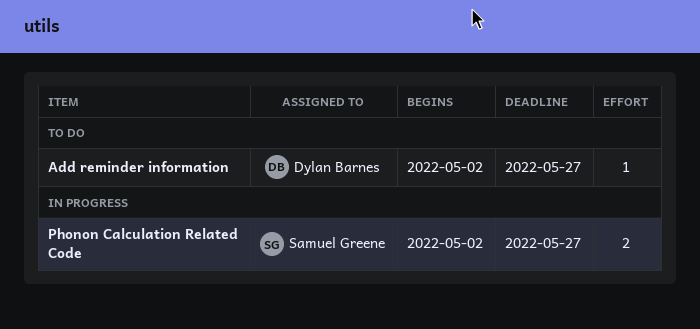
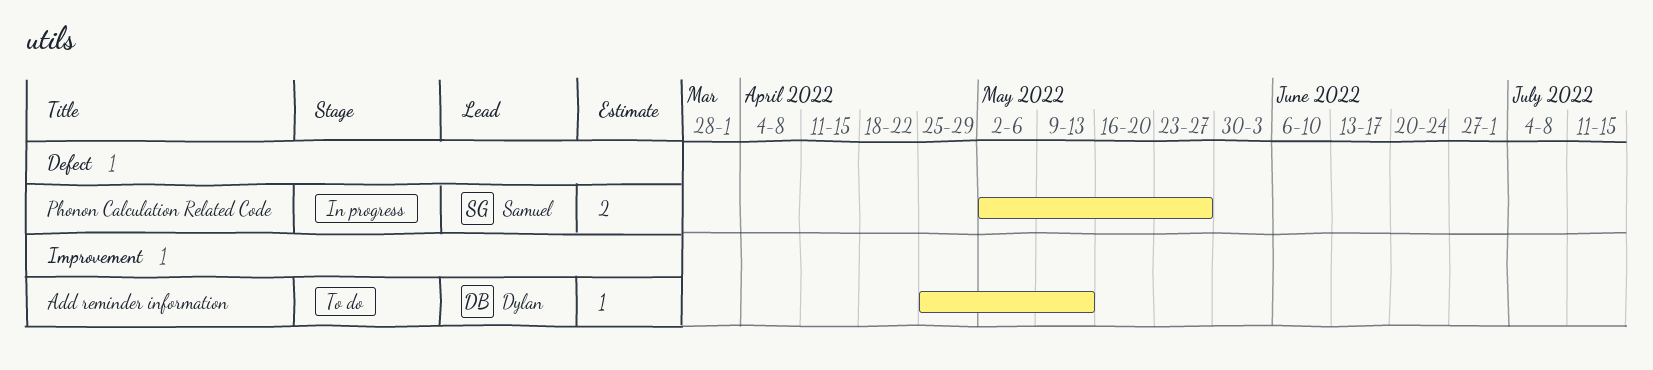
Add reminder information, start: May 2 -> Apr 25
Add reminder information, due: May 27 -> May 13

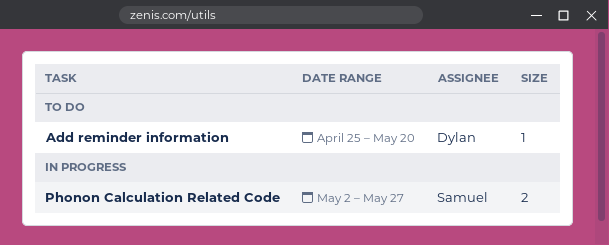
Add reminder information, due: May 13 -> May 20

